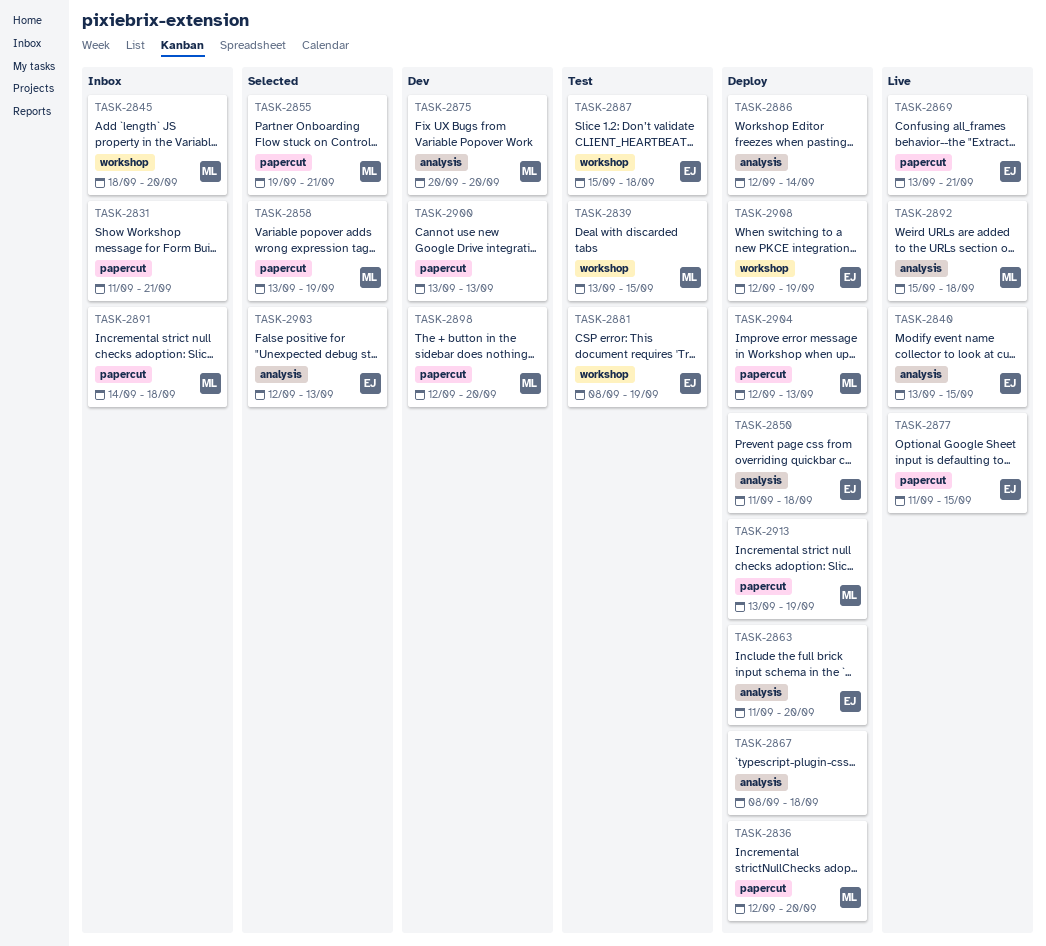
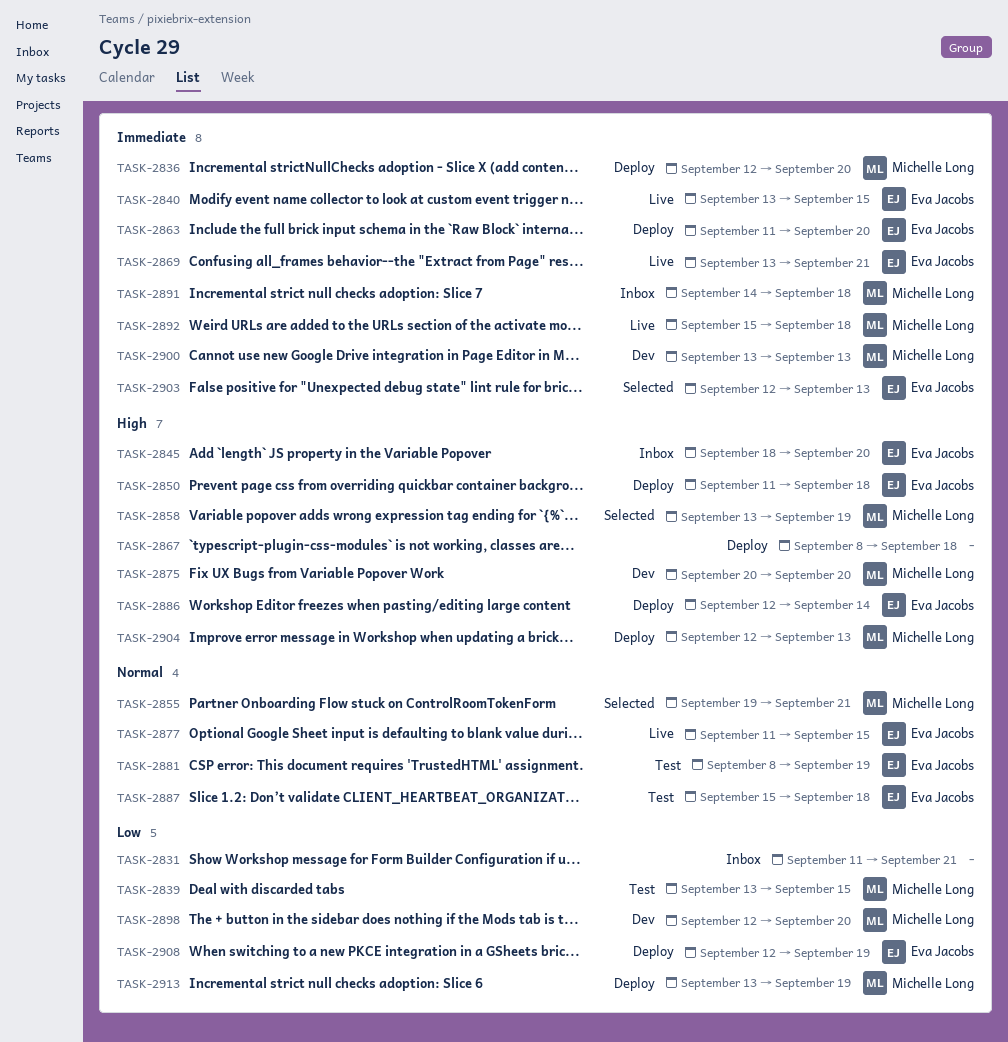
TASK-2845, owner: Michelle Long -> Eva Jacobs
TASK-2886, owner: none -> Eva Jacobs
TASK-2900, owner: none -> Michelle Long

